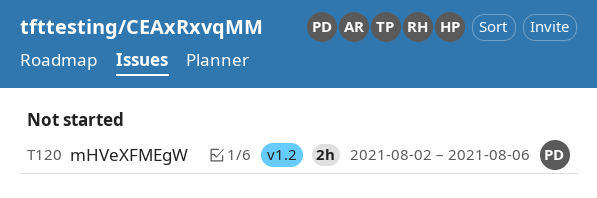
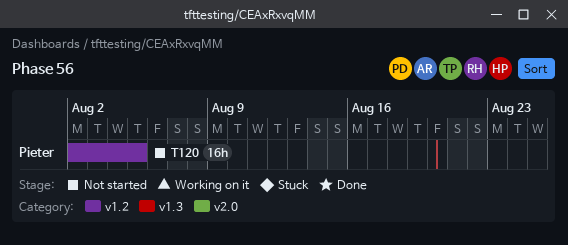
T120, estimate: 2h -> 16h
T120, due: Aug 6 -> Aug 5

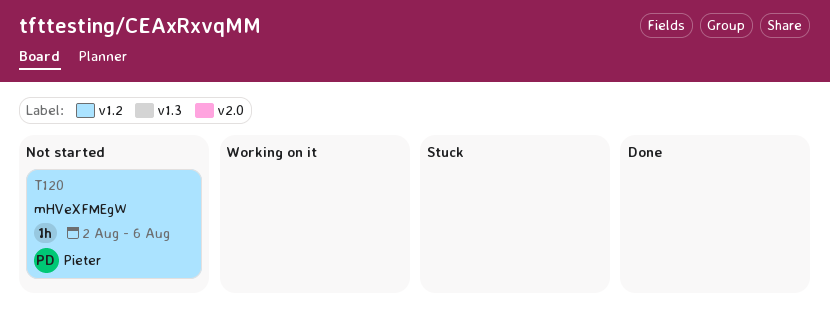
T120, estimate: 16h -> 1h
T120, due: Aug 5 -> Aug 6

